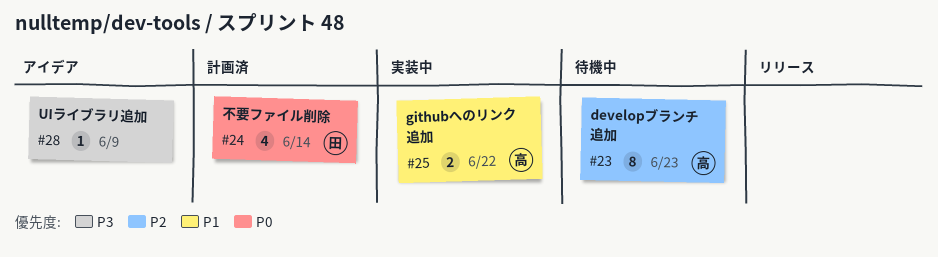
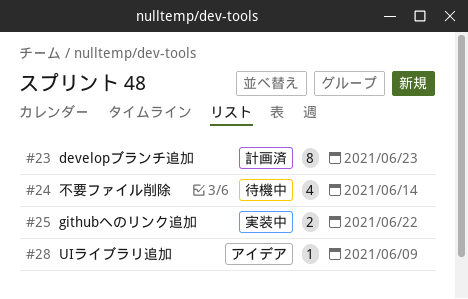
#23, status: 待機中 -> 計画済
#24, status: 計画済 -> 待機中

